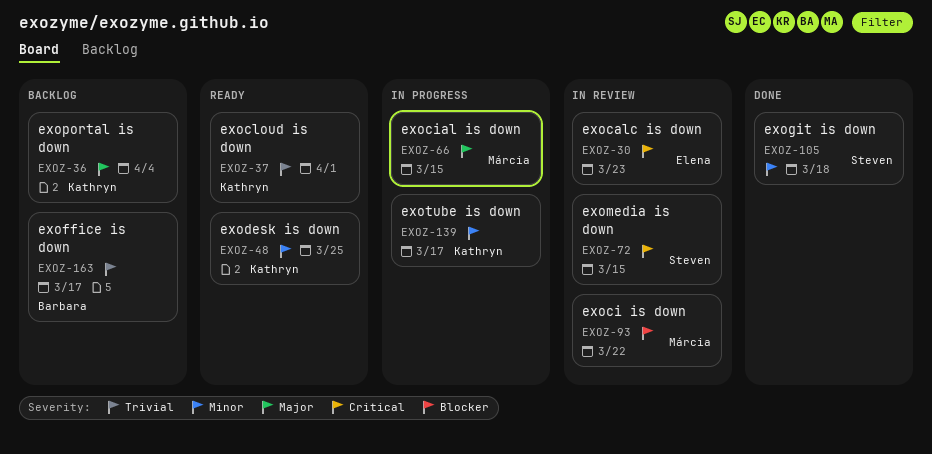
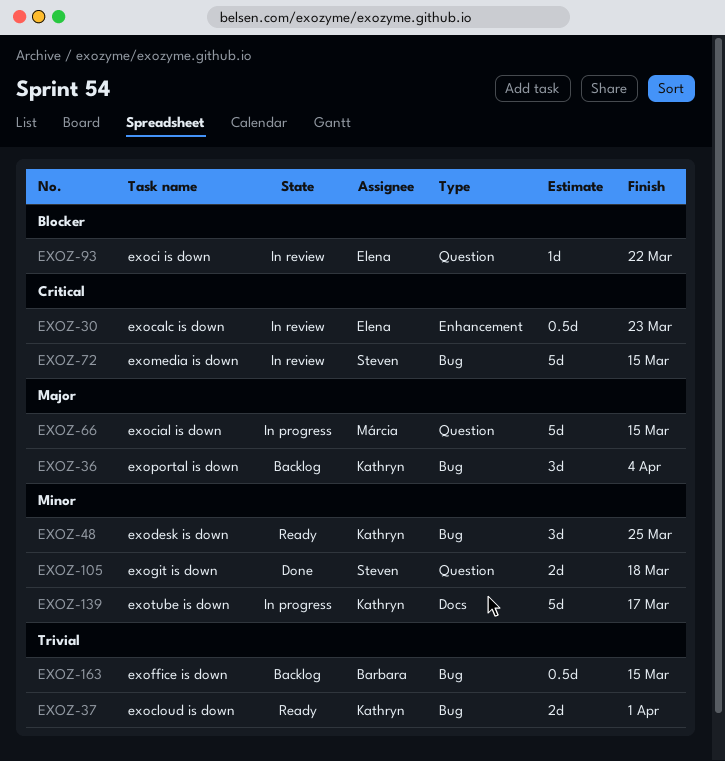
EXOZ-93, owner: Márcia -> Elena
EXOZ-163, due: Mar 17 -> Mar 15

